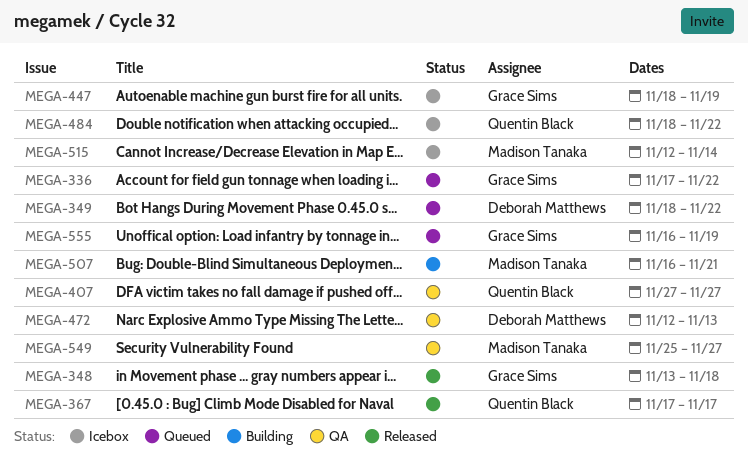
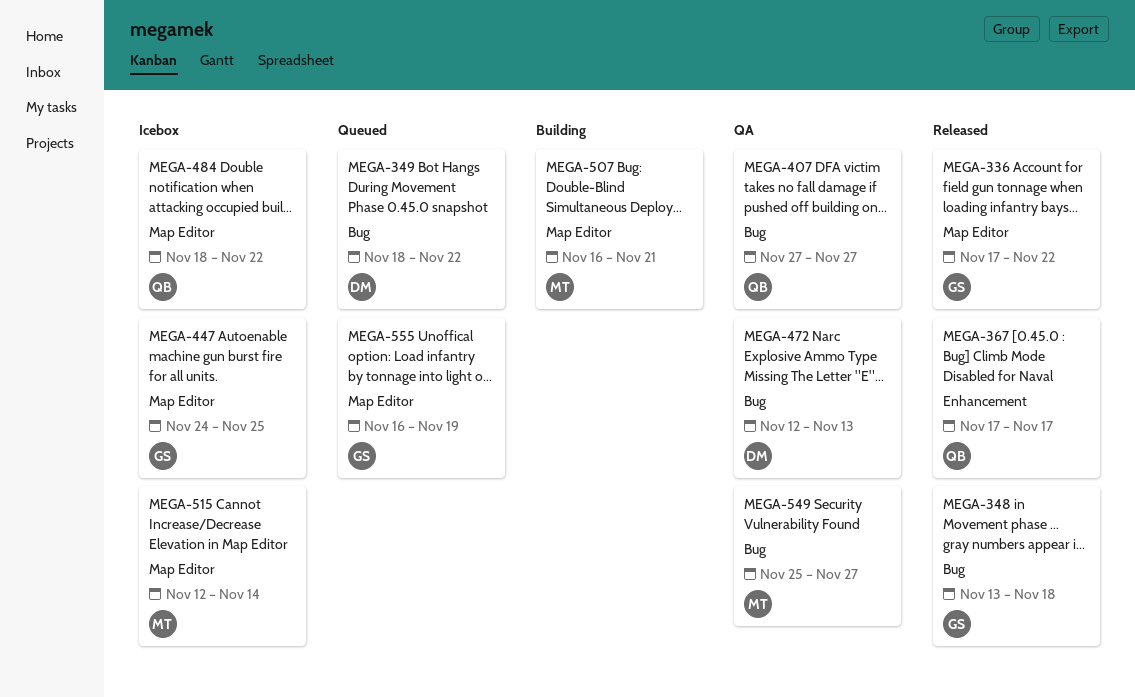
MEGA-336, status: Queued -> Released
MEGA-447, start: Nov 18 -> Nov 24
MEGA-447, due: Nov 19 -> Nov 25

